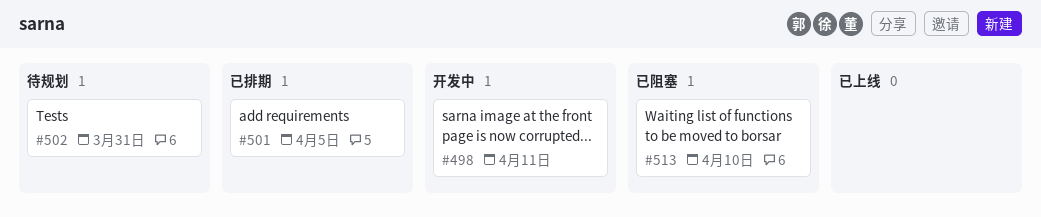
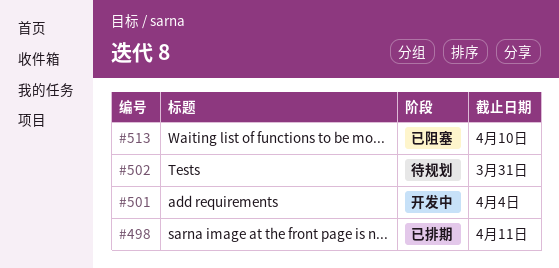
#498, status: 开发中 -> 已排期
#501, status: 已排期 -> 开发中
#501, due: Apr 5 -> Apr 4

